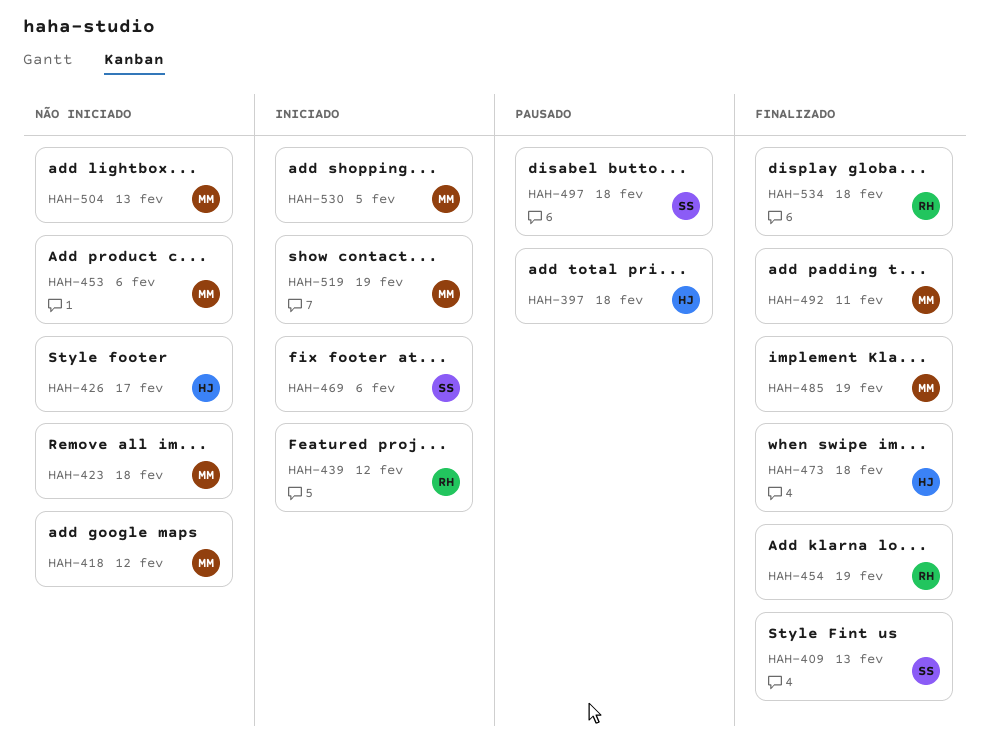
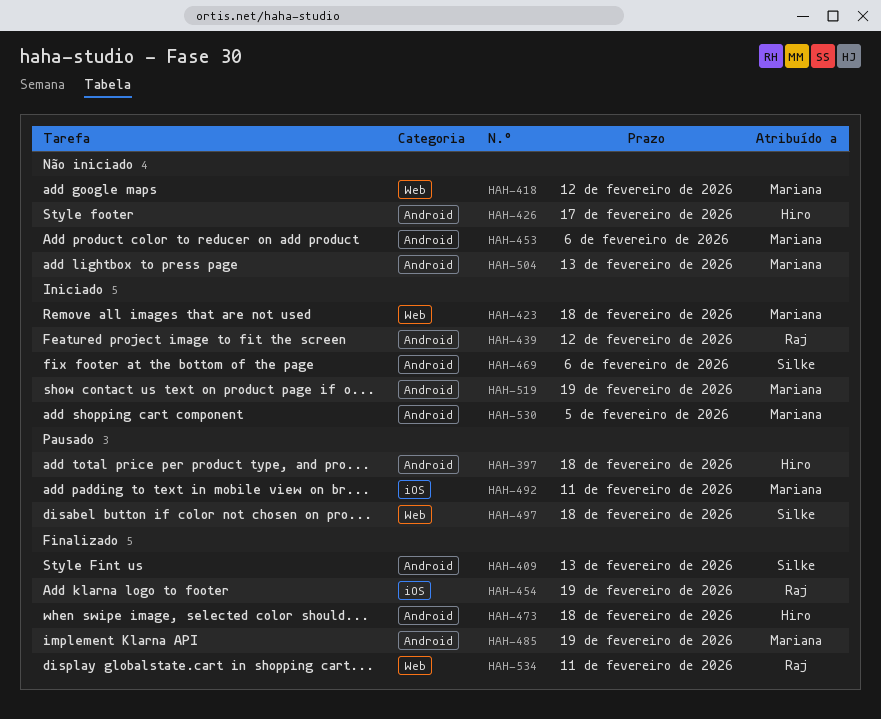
HAH-423, status: Não iniciado -> Iniciado
HAH-492, status: Finalizado -> Pausado
HAH-534, due: Feb 18 -> Feb 11

